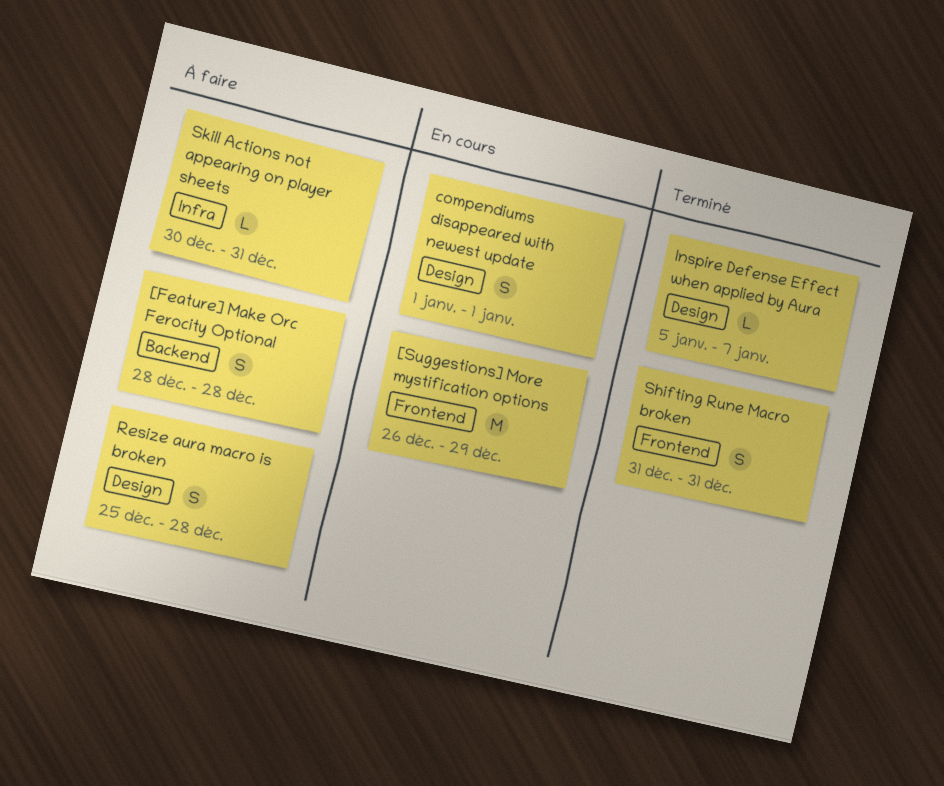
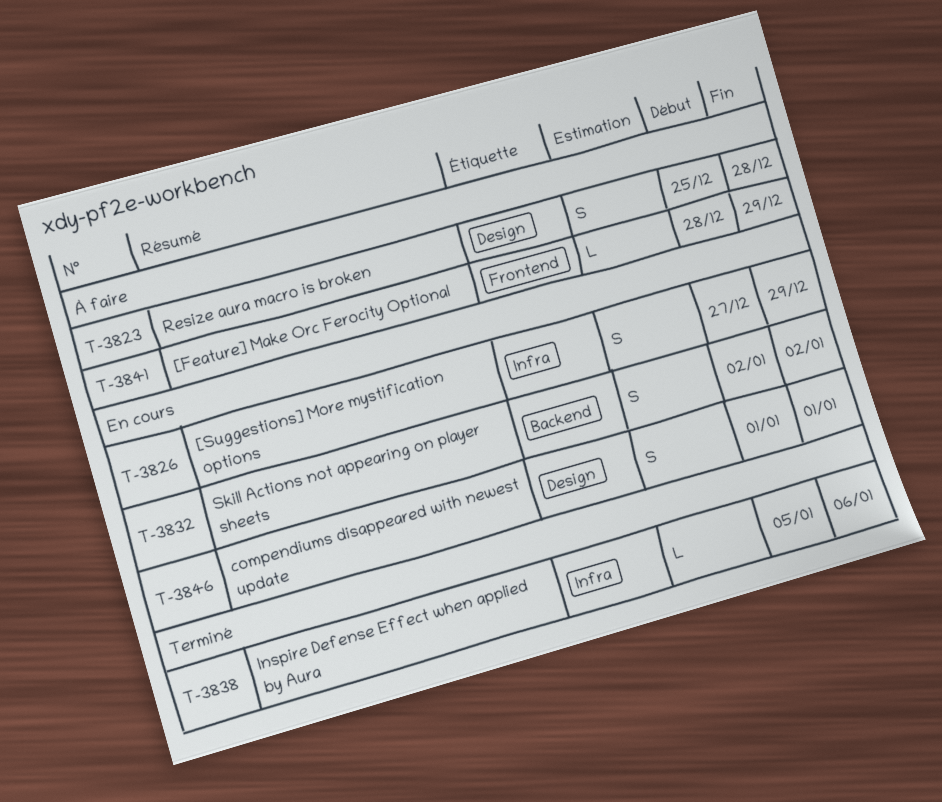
[Feature] Make Orc Ferocity Optional, label: Backend -> Frontend
[Feature] Make Orc Ferocity Optional, estimate: S -> L
[Feature] Make Orc Ferocity Optional, due: Dec 28 -> Dec 29
[Suggestions] More mystification options, label: Frontend -> Infra
[Suggestions] More mystification options, estimate: M -> S
[Suggestions] More mystification options, start: Dec 26 -> Dec 27
Inspire Defense Effect when applied by Aura, label: Design -> Infra
Inspire Defense Effect when applied by Aura, due: Jan 7 -> Jan 6
Shifting Rune Macro broken: present -> none
Skill Actions not appearing on player sheets, status: À faire -> En cours
Skill Actions not appearing on player sheets, label: Infra -> Backend
Skill Actions not appearing on player sheets, estimate: L -> S
Skill Actions not appearing on player sheets, start: Dec 30 -> Jan 2
Skill Actions not appearing on player sheets, due: Dec 31 -> Jan 2

